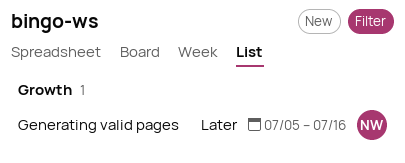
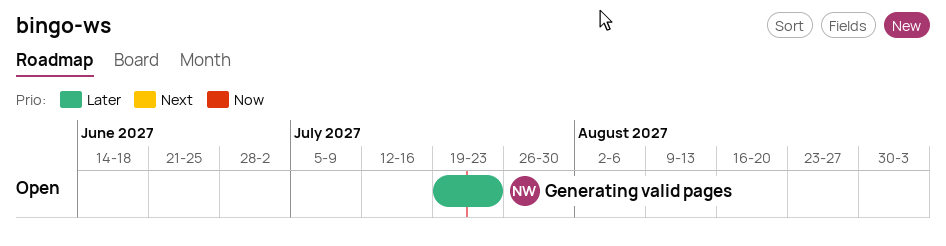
Generating valid pages, start: Jul 5 -> Jul 19
Generating valid pages, due: Jul 16 -> Jul 23

